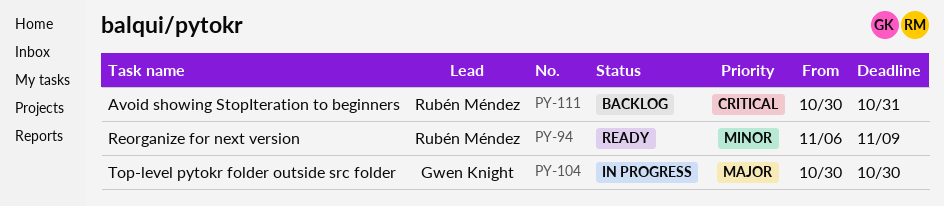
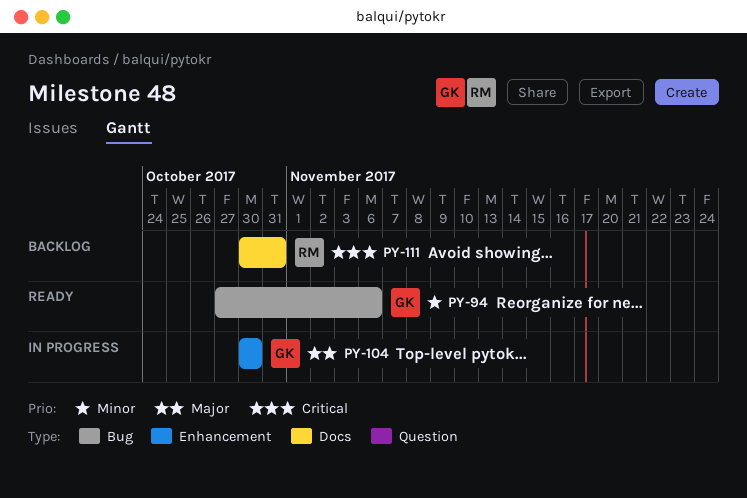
PY-94, owner: Rubén Méndez -> Gwen Knight
PY-94, start: Nov 6 -> Oct 27
PY-94, due: Nov 9 -> Nov 6

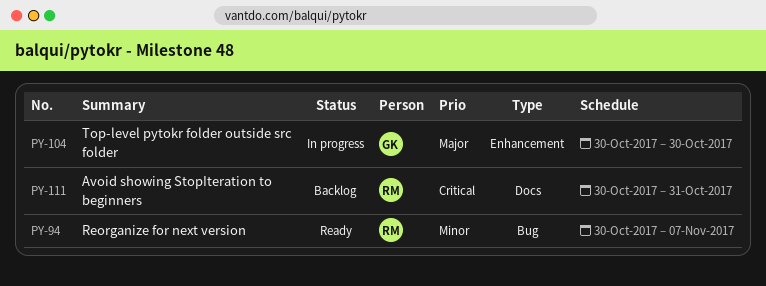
PY-94, owner: GK -> RM
PY-94, start: Oct 27 -> Oct 30
PY-94, due: Nov 6 -> Nov 7

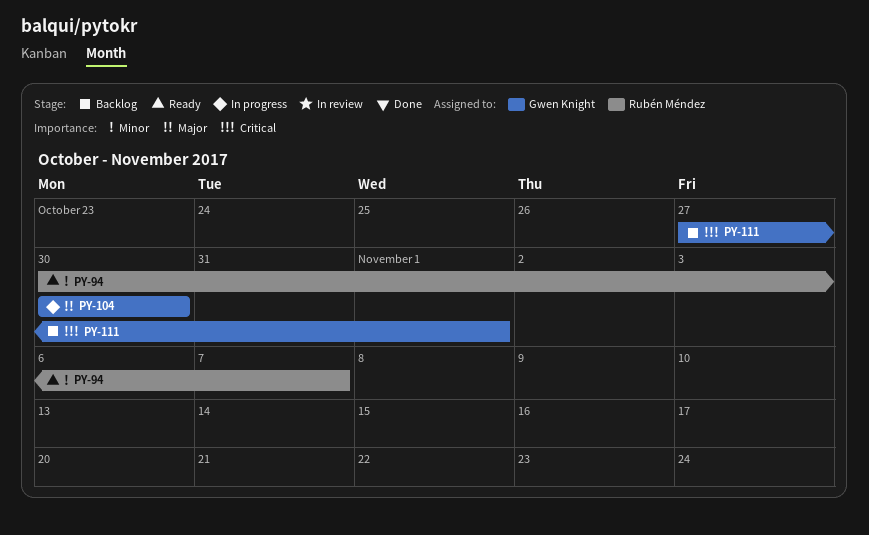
PY-111, owner: Rubén Méndez -> Gwen Knight
PY-111, start: Oct 30 -> Oct 27
PY-111, due: Oct 31 -> Nov 1

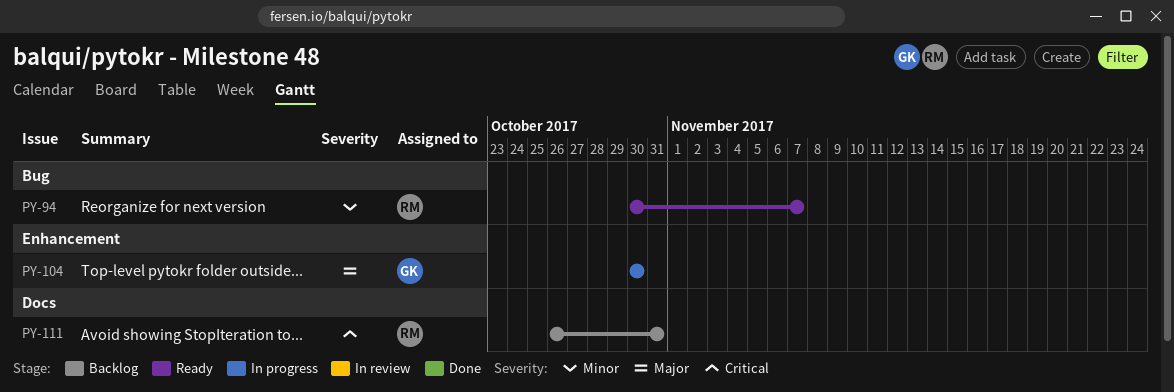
PY-111, owner: Gwen Knight -> Rubén Méndez
PY-111, start: Oct 27 -> Oct 26
PY-111, due: Nov 1 -> Oct 31

